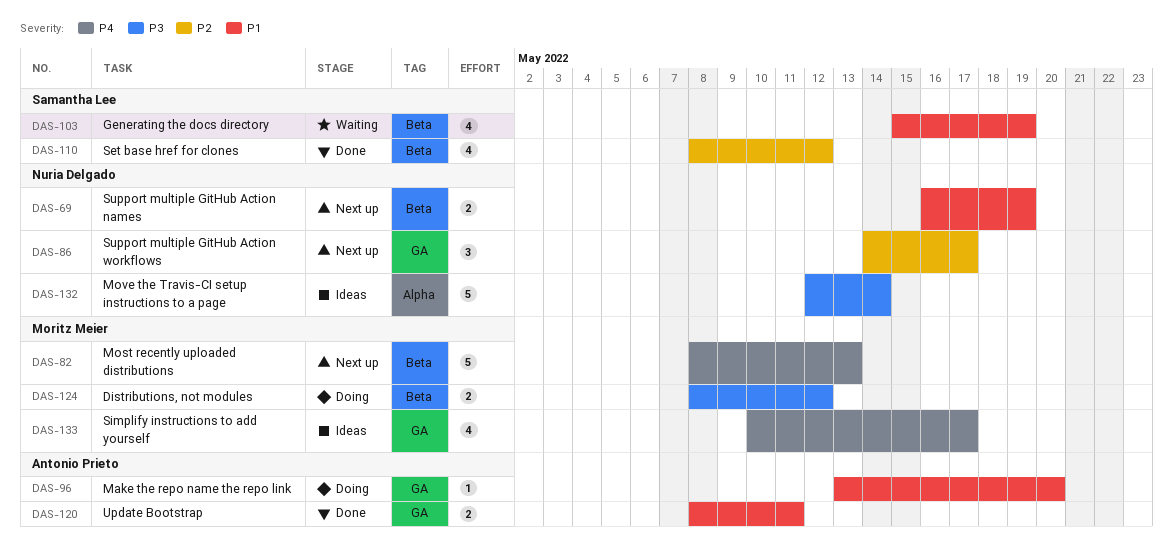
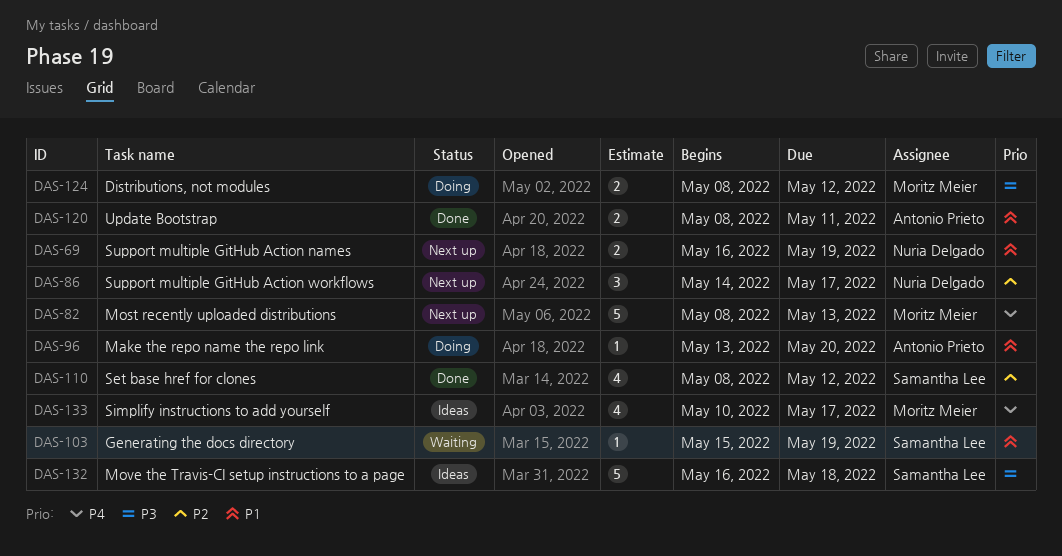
DAS-103, estimate: 4 -> 1
DAS-132, owner: Nuria Delgado -> Samantha Lee
DAS-132, start: May 12 -> May 16
DAS-132, due: May 14 -> May 18

